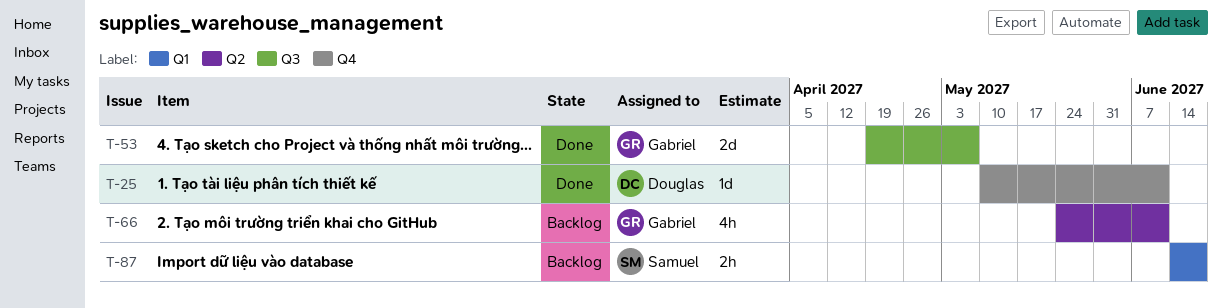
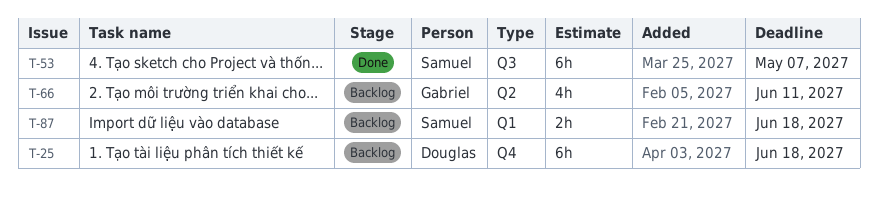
T-25, status: Done -> Backlog
T-25, estimate: 1d -> 6h
T-25, due: Jun 11 -> Jun 18
T-53, owner: Gabriel -> Samuel
T-53, estimate: 2d -> 6h

